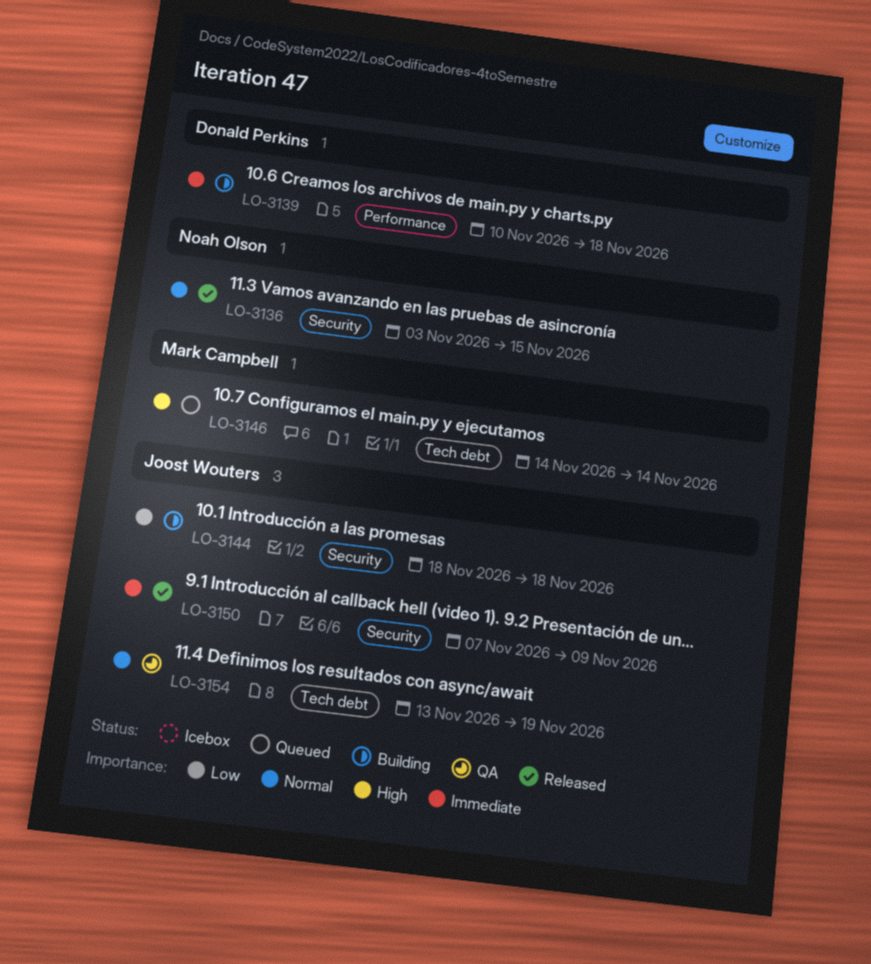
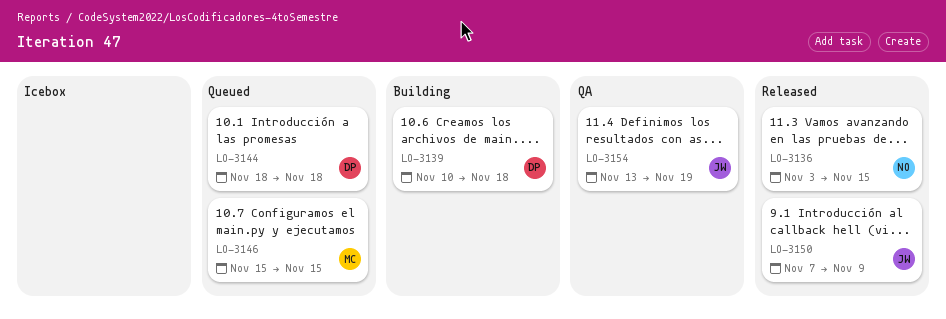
LO-3144, status: Building -> Queued
LO-3144, owner: Joost Wouters -> Donald Perkins
LO-3146, start: Nov 14 -> Nov 15
LO-3146, due: Nov 14 -> Nov 15

